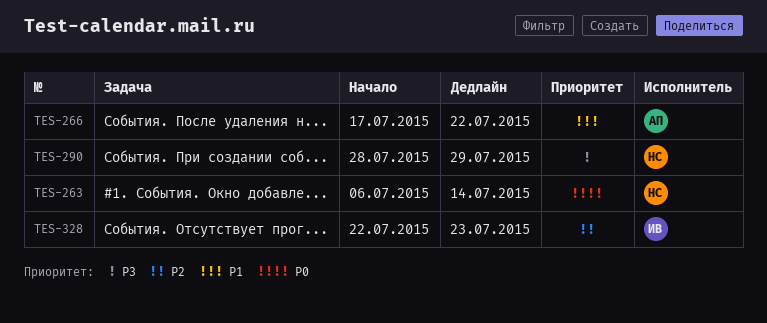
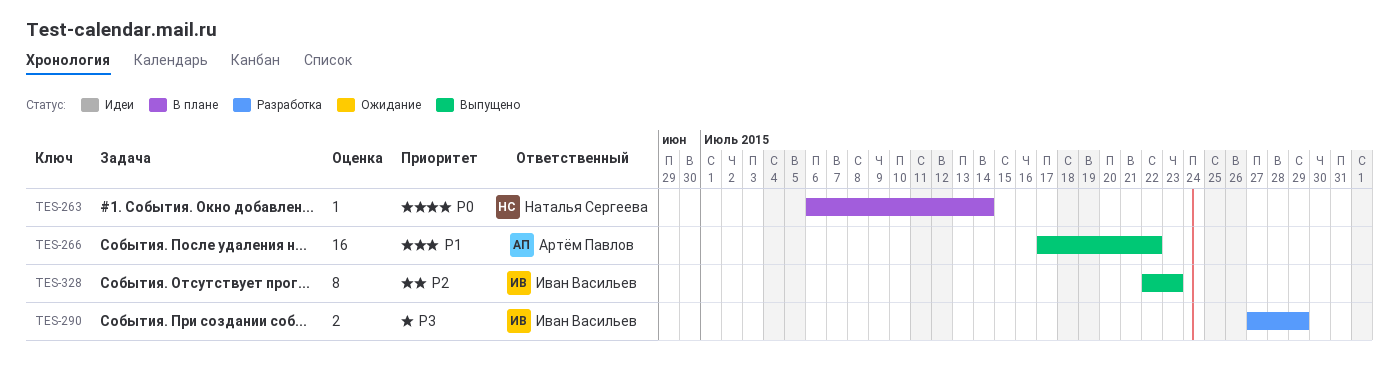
TES-290, owner: Наталья Сергеева -> Иван Васильев
TES-290, start: Jul 28 -> Jul 27

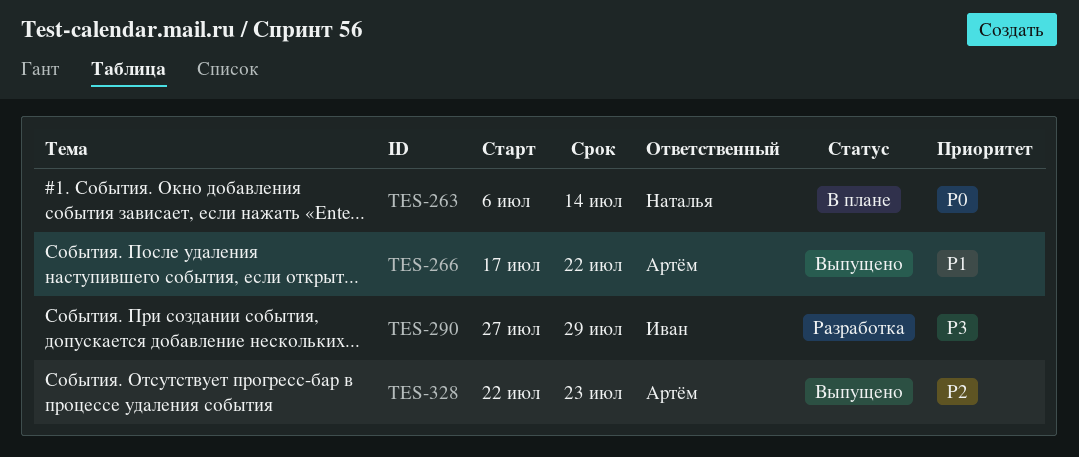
TES-328, owner: Иван Васильев -> Артём Павлов

